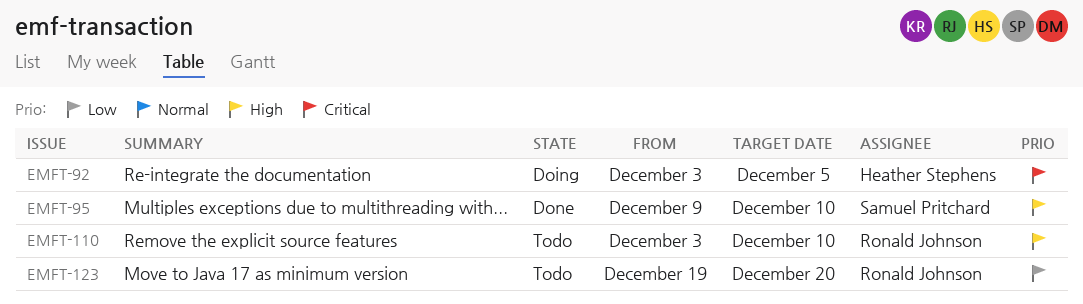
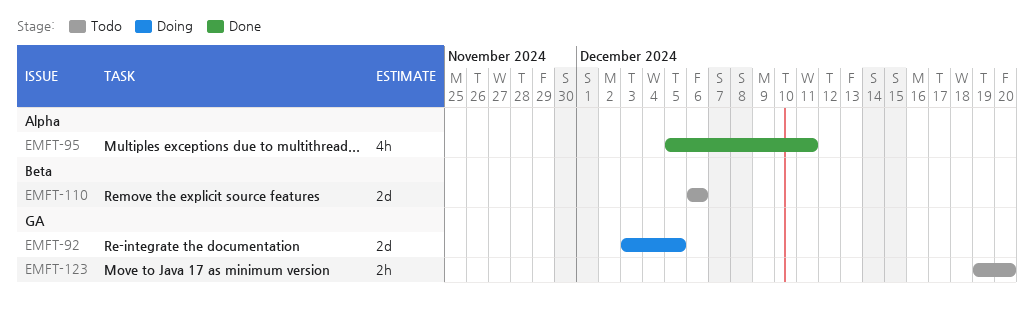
EMFT-95, start: Dec 9 -> Dec 5
EMFT-95, due: Dec 10 -> Dec 11
EMFT-110, start: Dec 3 -> Dec 6
EMFT-110, due: Dec 10 -> Dec 6

